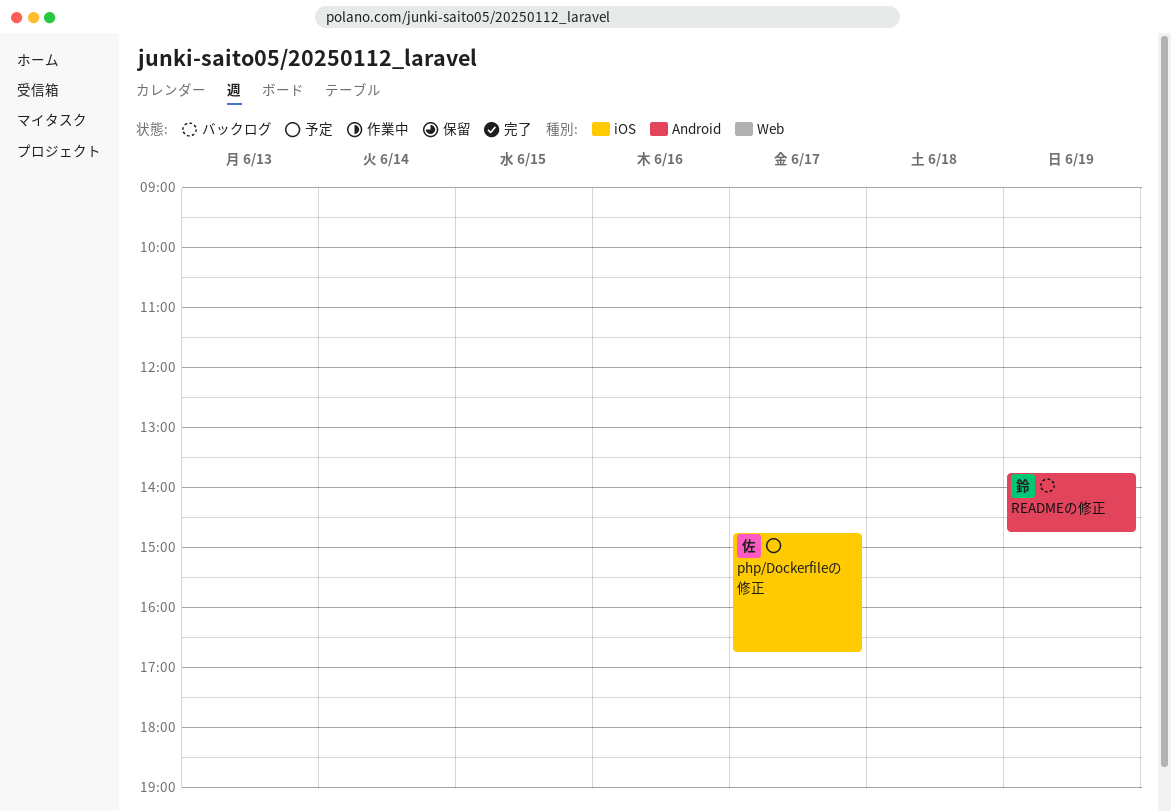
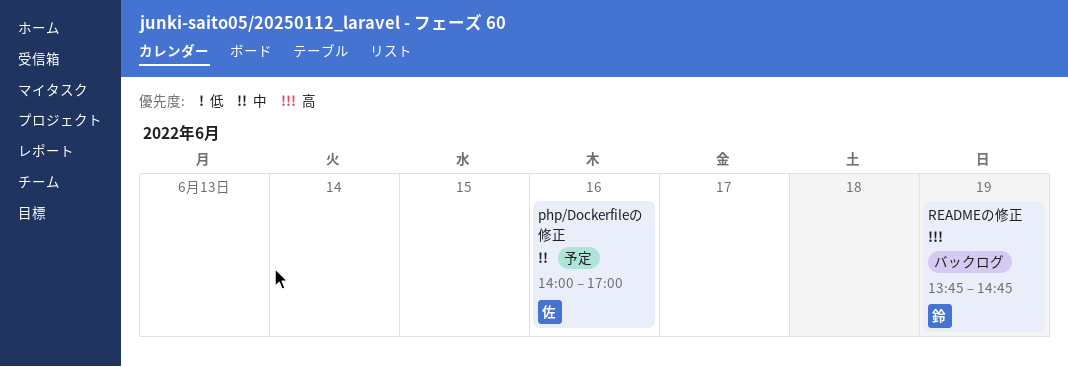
php/Dockerfileの修正, day: Jun 17 -> Jun 16
php/Dockerfileの修正, begins: 14:45 -> 14:00
php/Dockerfileの修正, ends: 16:45 -> 17:00

